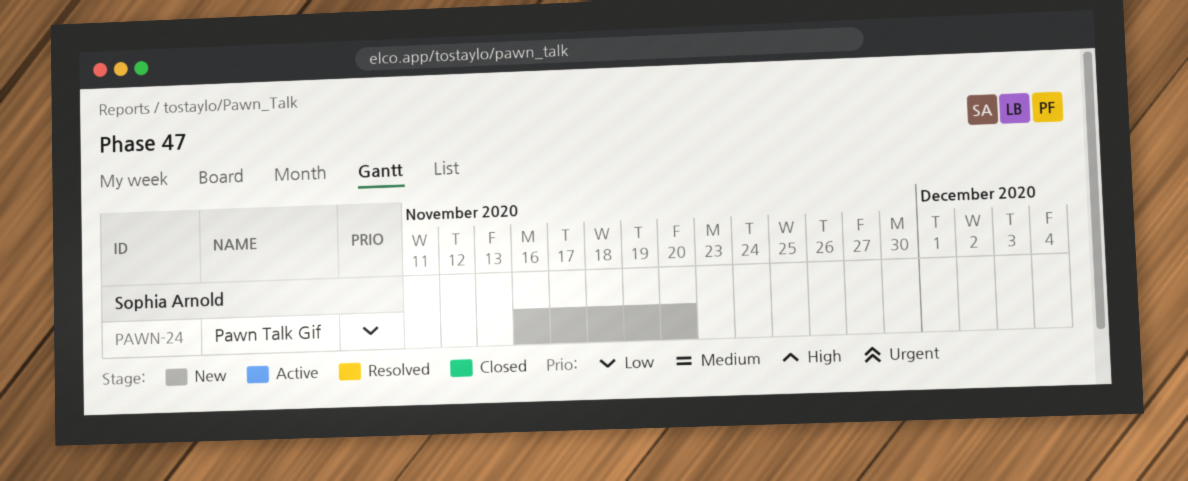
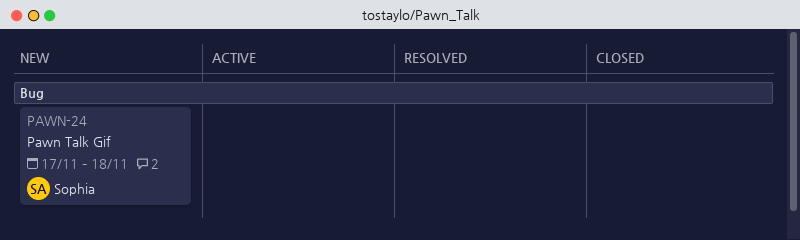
PAWN-24, start: Nov 16 -> Nov 17
PAWN-24, due: Nov 20 -> Nov 18

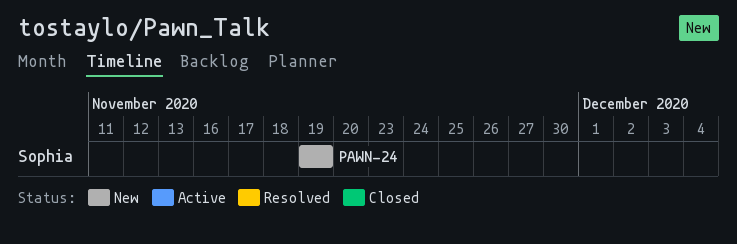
PAWN-24, start: Nov 17 -> Nov 19
PAWN-24, due: Nov 18 -> Nov 19

